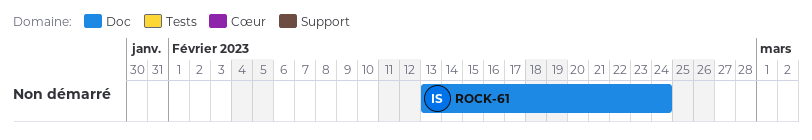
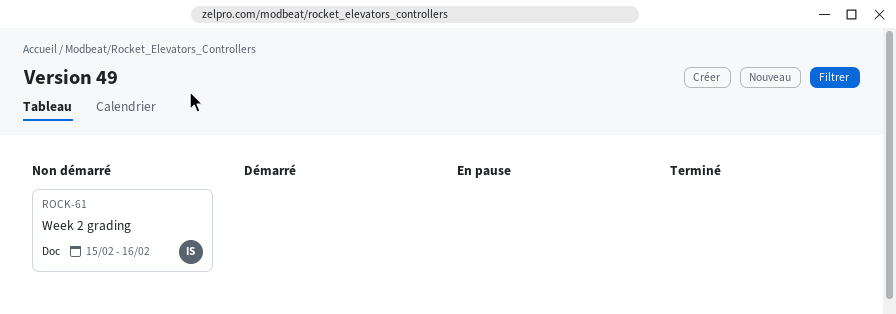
ROCK-61, start: Feb 13 -> Feb 15
ROCK-61, due: Feb 24 -> Feb 16

